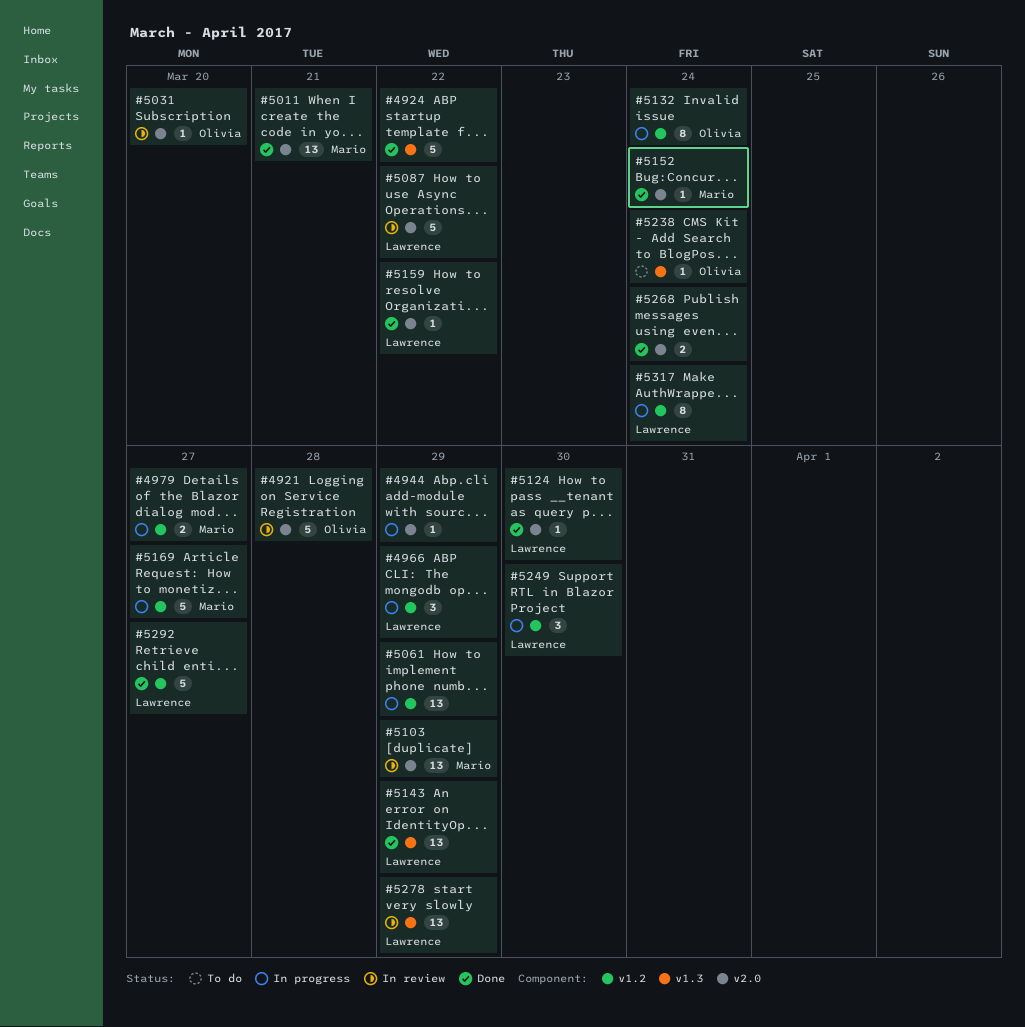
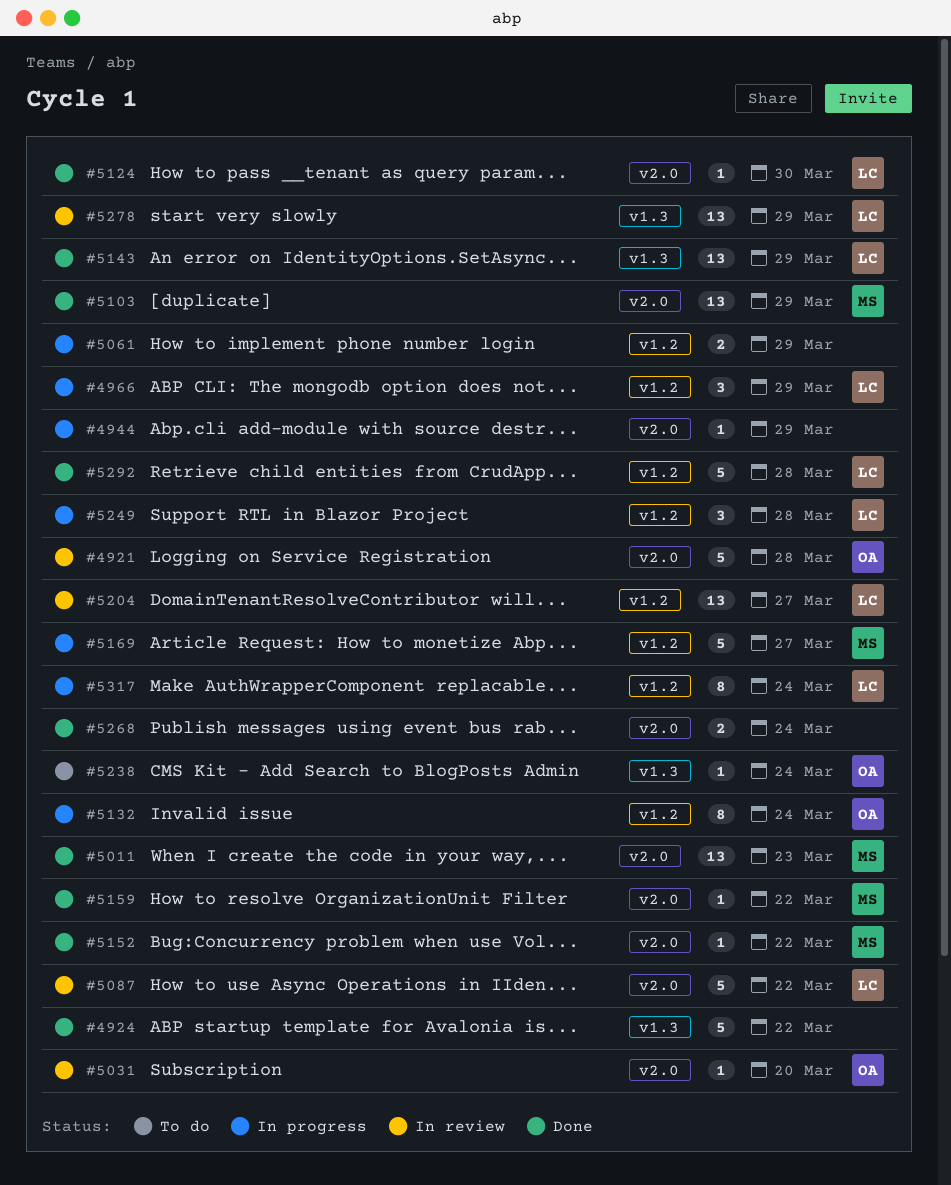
#4979: present -> none
#5011, due: Mar 21 -> Mar 23
#5061, estimate: 13 -> 2
#5103, status: In review -> Done
#5152, due: Mar 24 -> Mar 22
#5159, owner: Lawrence -> Mario
#5204: none -> present
#5249, due: Mar 30 -> Mar 28
#5292, due: Mar 27 -> Mar 28

